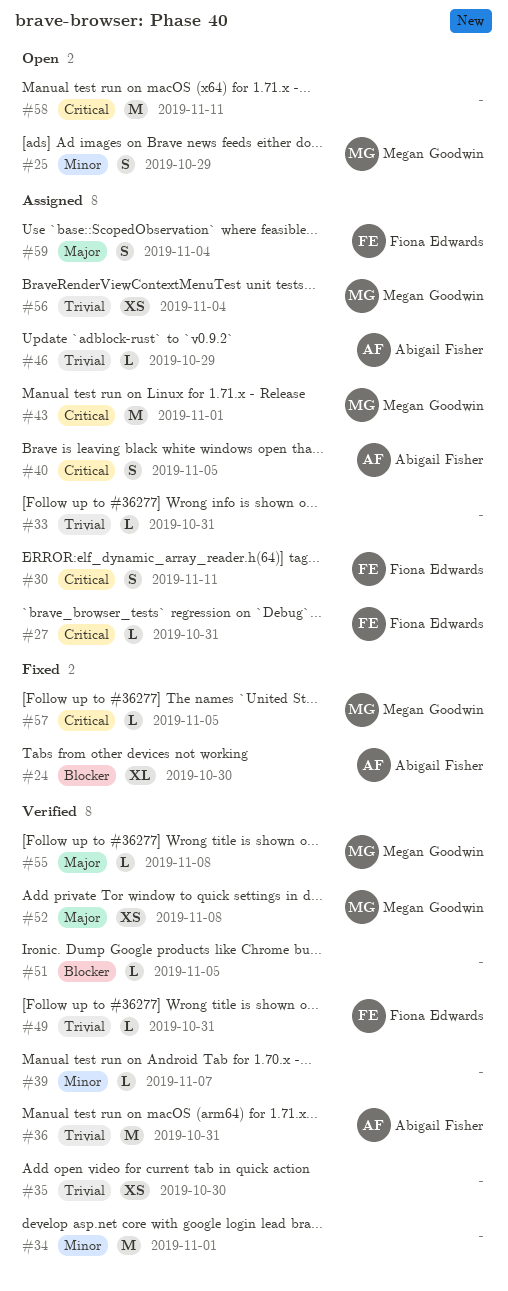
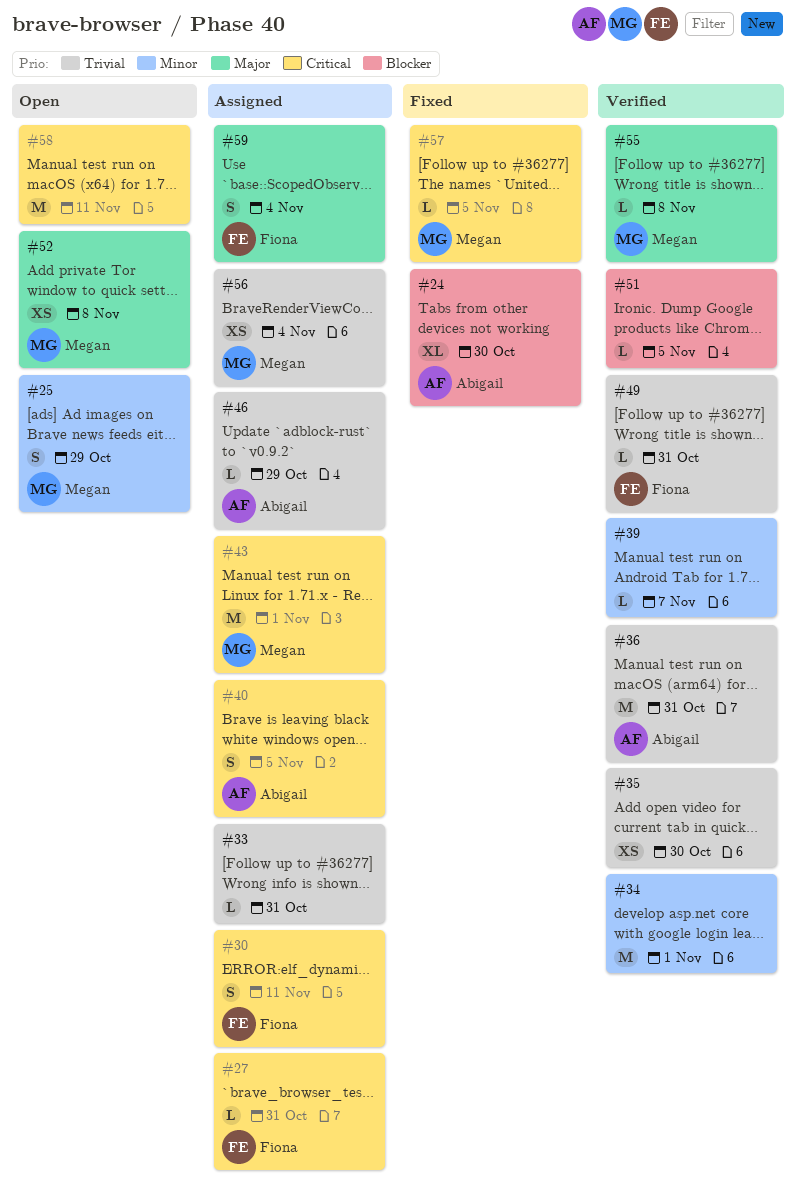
#52, status: Verified -> Open

